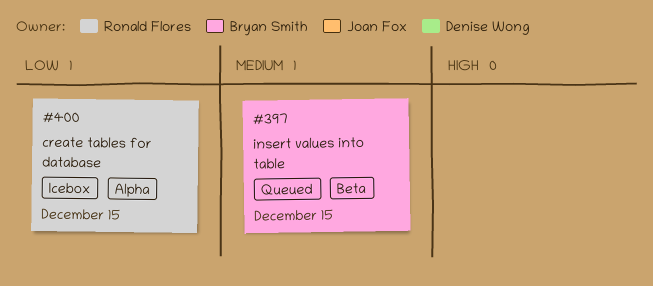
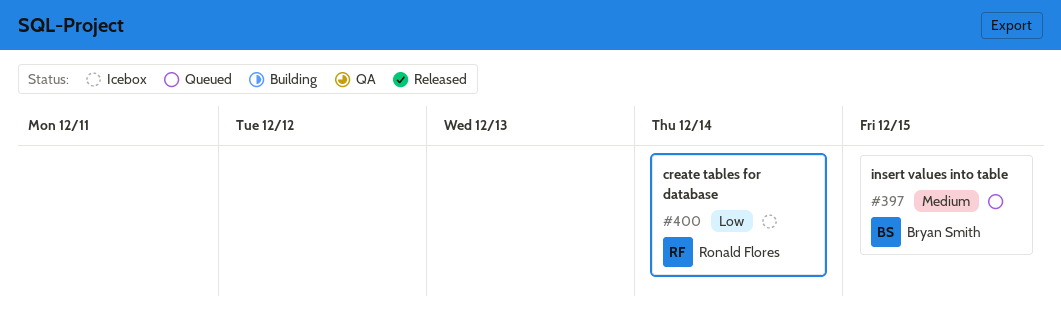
#400, due: Dec 15 -> Dec 14

